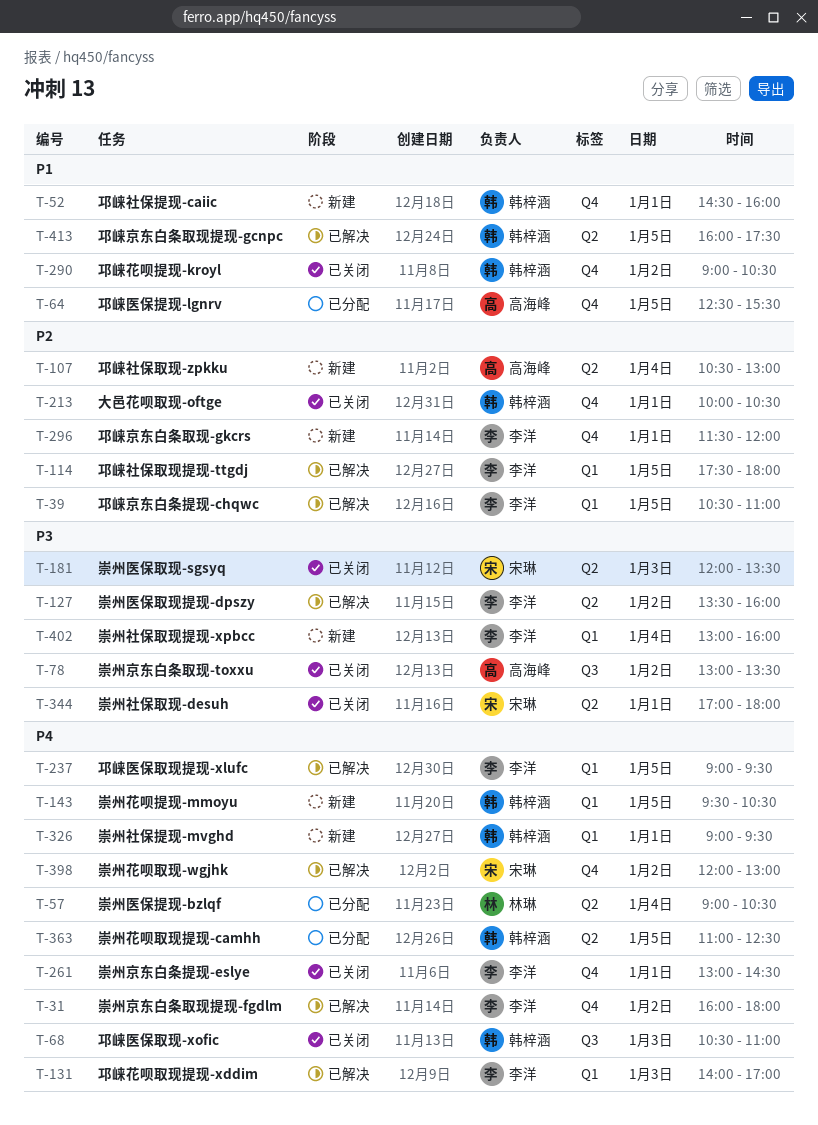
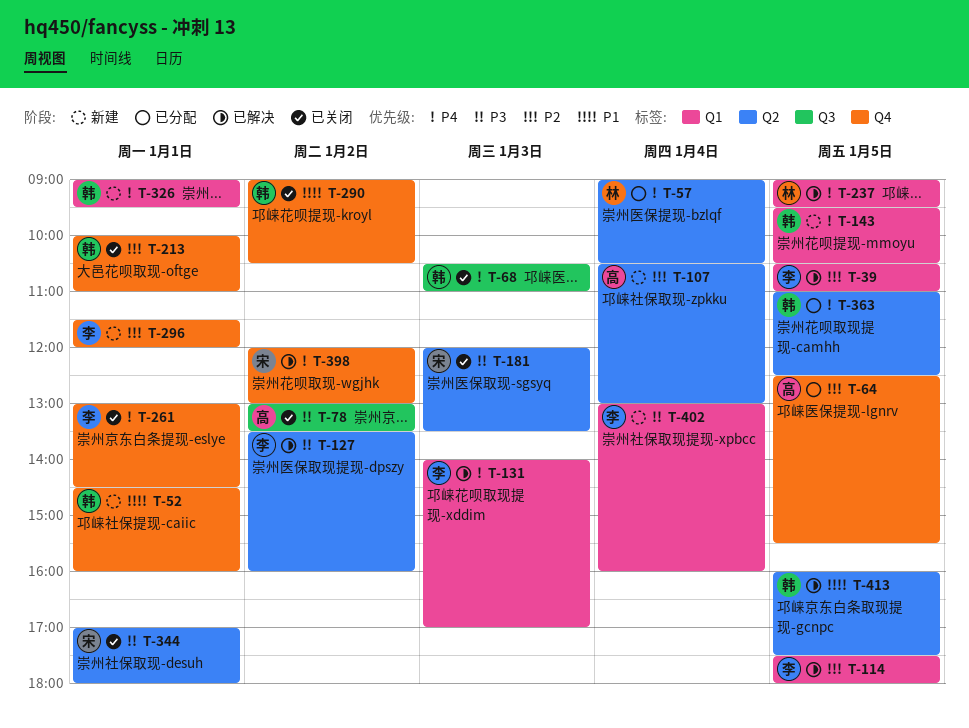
T-31: present -> none
T-64, priority: P1 -> P2
T-213, ends: 10:30 -> 11:00
T-237, owner: 李洋 -> 林琳

